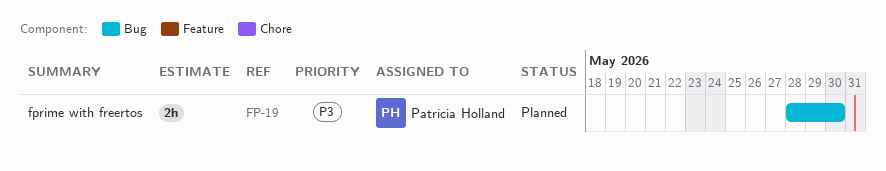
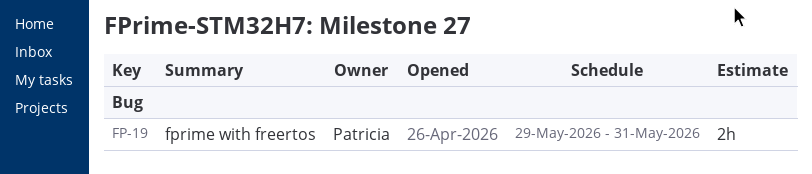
FP-19, start: May 28 -> May 29
FP-19, due: May 30 -> May 31

